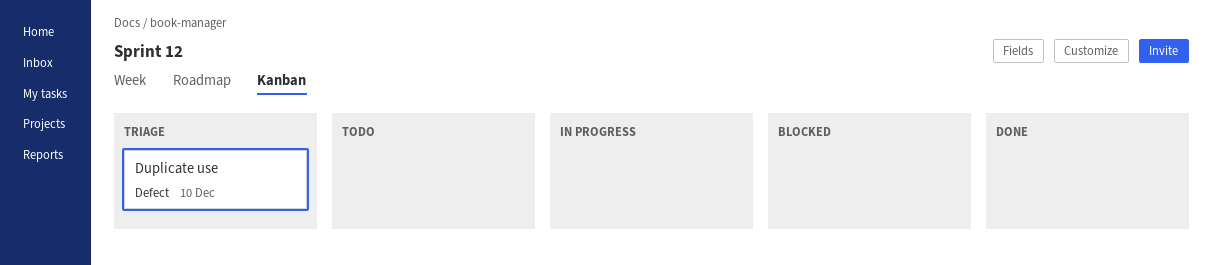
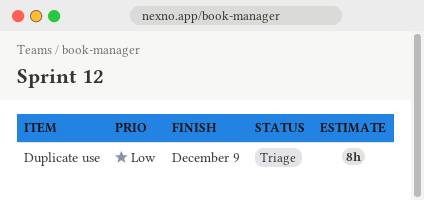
Duplicate use, due: Dec 10 -> Dec 9

